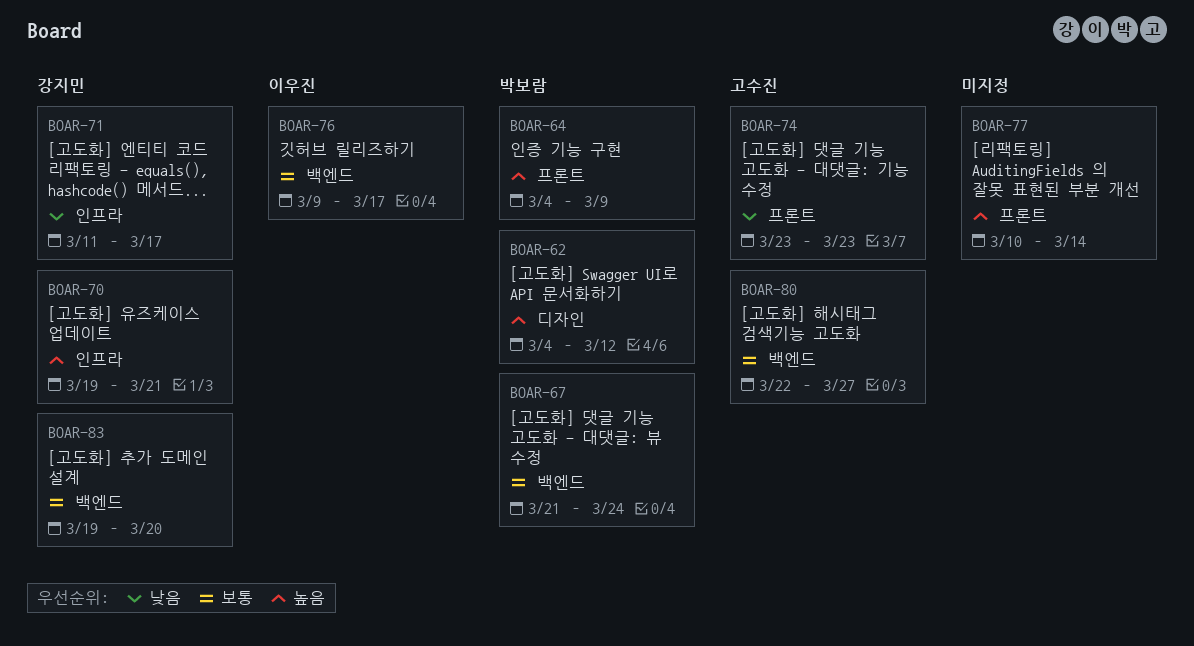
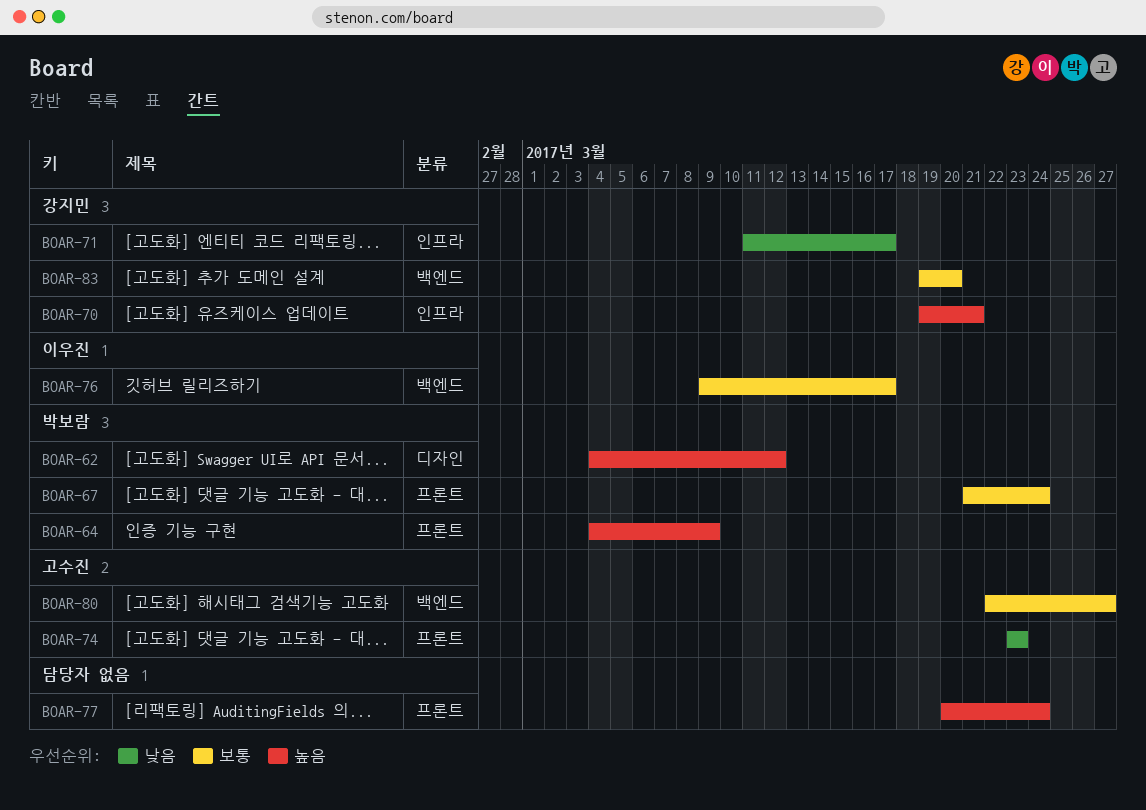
BOAR-67, label: 백엔드 -> 프론트
BOAR-77, start: Mar 10 -> Mar 20
BOAR-77, due: Mar 14 -> Mar 24

